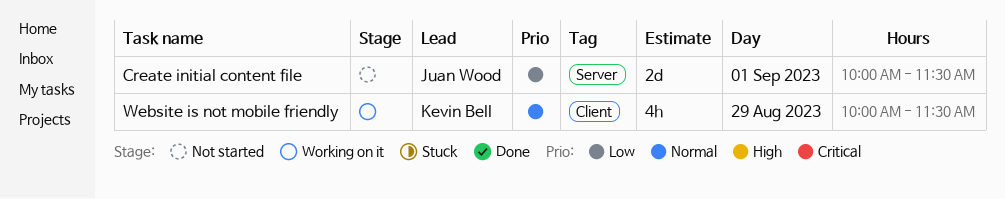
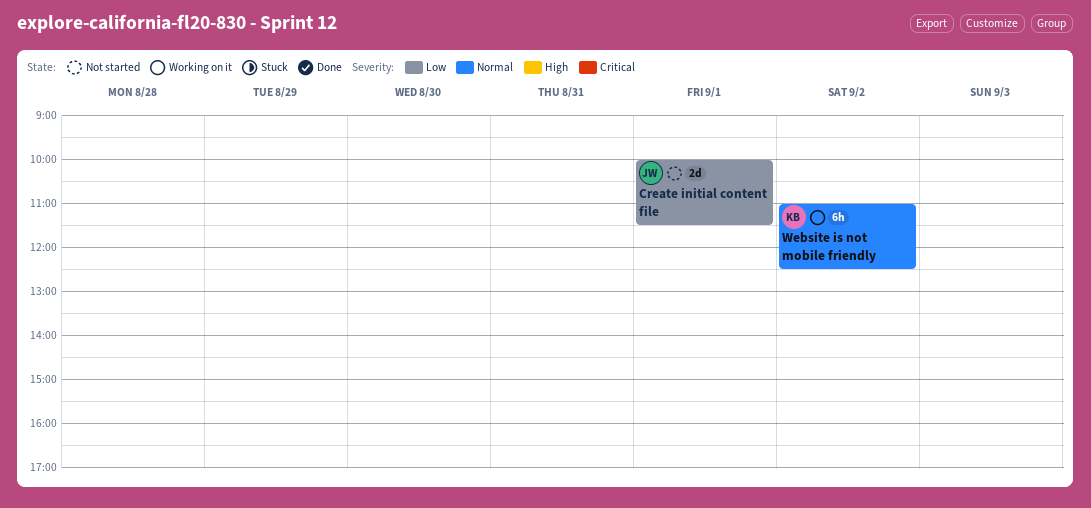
Website is not mobile friendly, estimate: 4h -> 6h
Website is not mobile friendly, day: Aug 29 -> Sep 2
Website is not mobile friendly, begins: 10:00 -> 11:00
Website is not mobile friendly, ends: 11:30 -> 12:30

